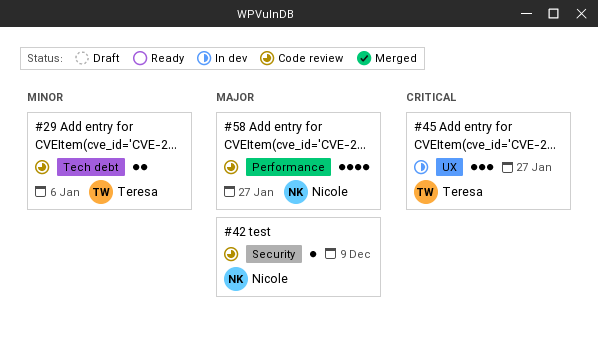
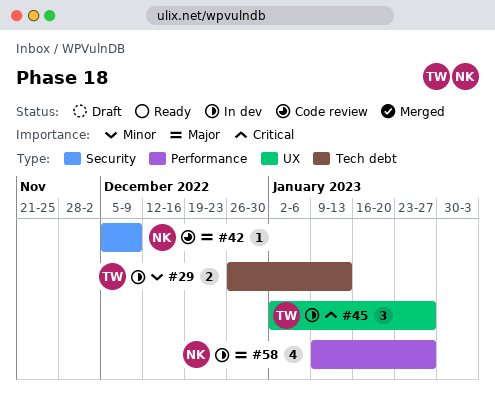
#29, status: Code review -> In dev
#29, due: Jan 6 -> Jan 13
#58, status: Code review -> In dev

